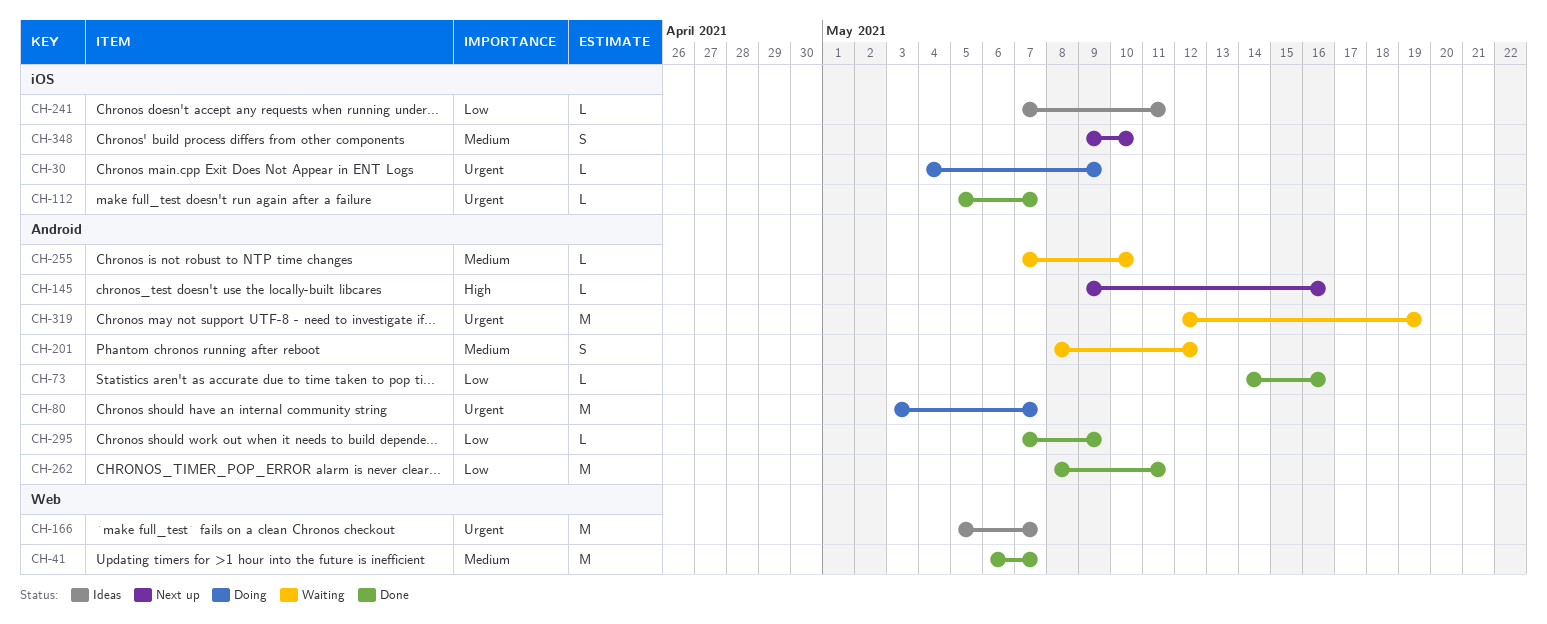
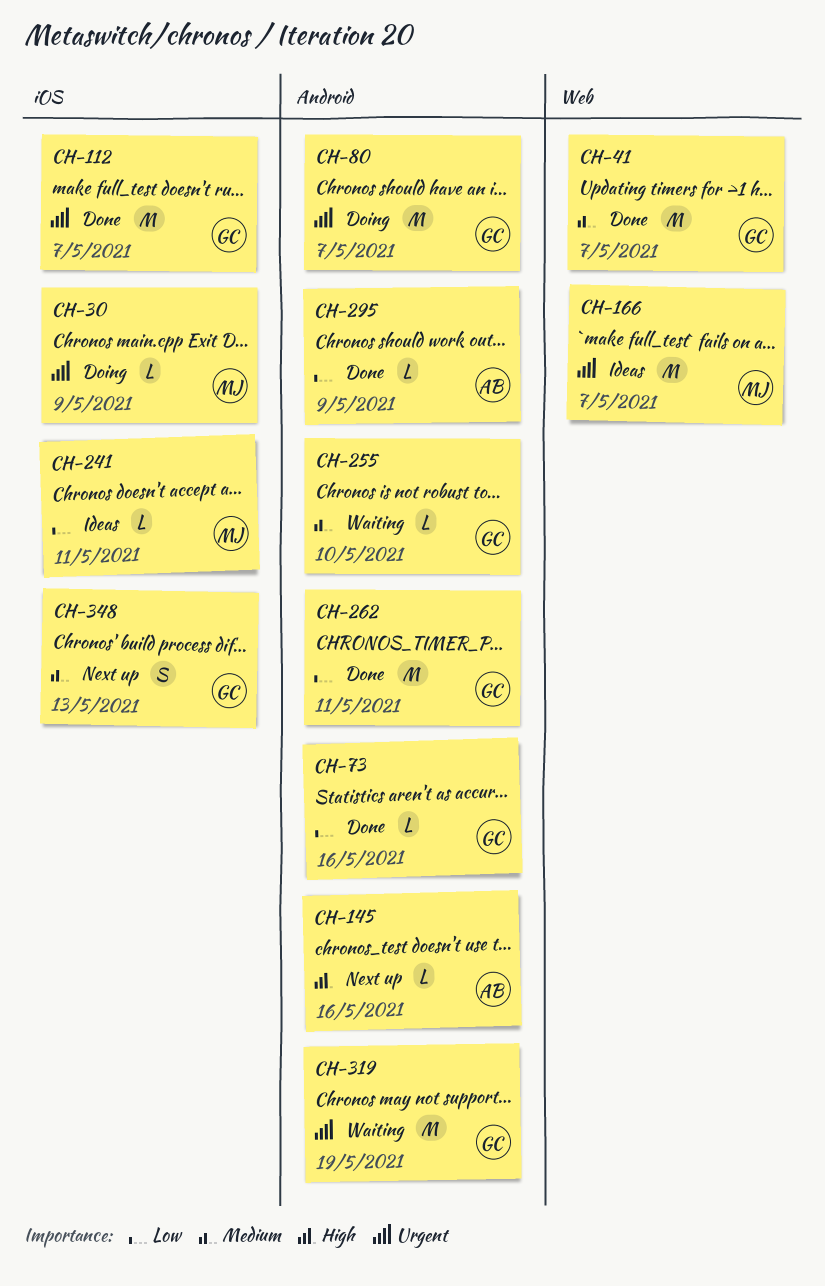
CH-112, estimate: L -> M
CH-201: present -> none
CH-348, due: May 10 -> May 13

